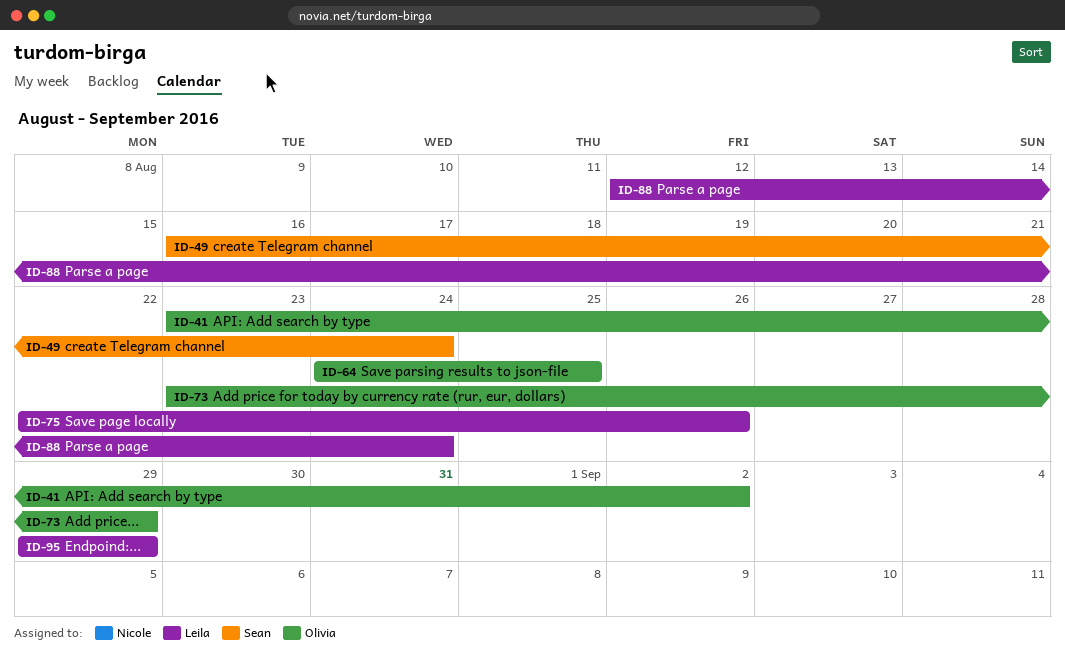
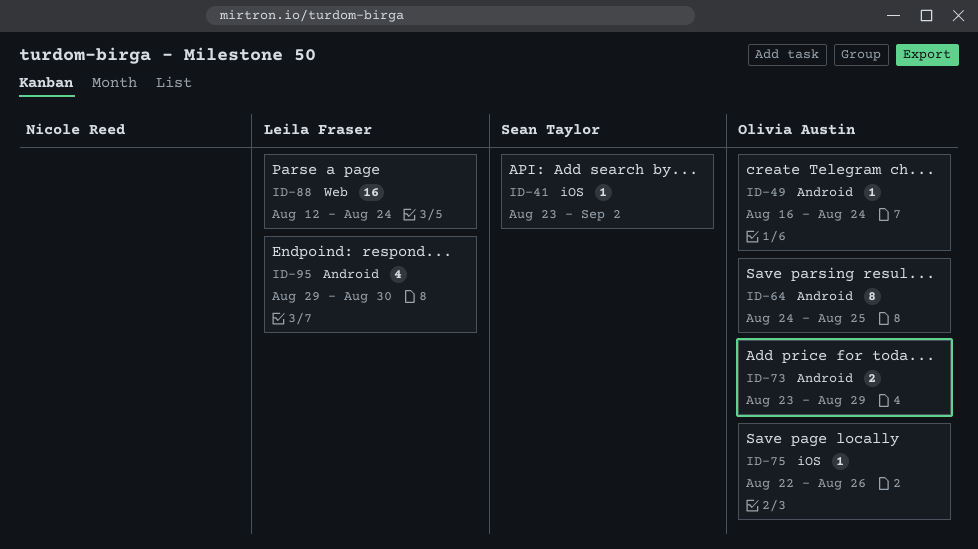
ID-41, owner: Olivia Austin -> Sean Taylor
ID-49, owner: Sean Taylor -> Olivia Austin
ID-75, owner: Leila Fraser -> Olivia Austin
ID-95, due: Aug 29 -> Aug 30

